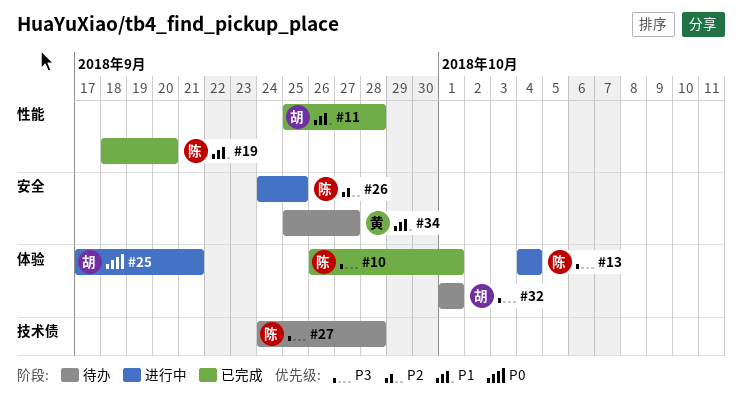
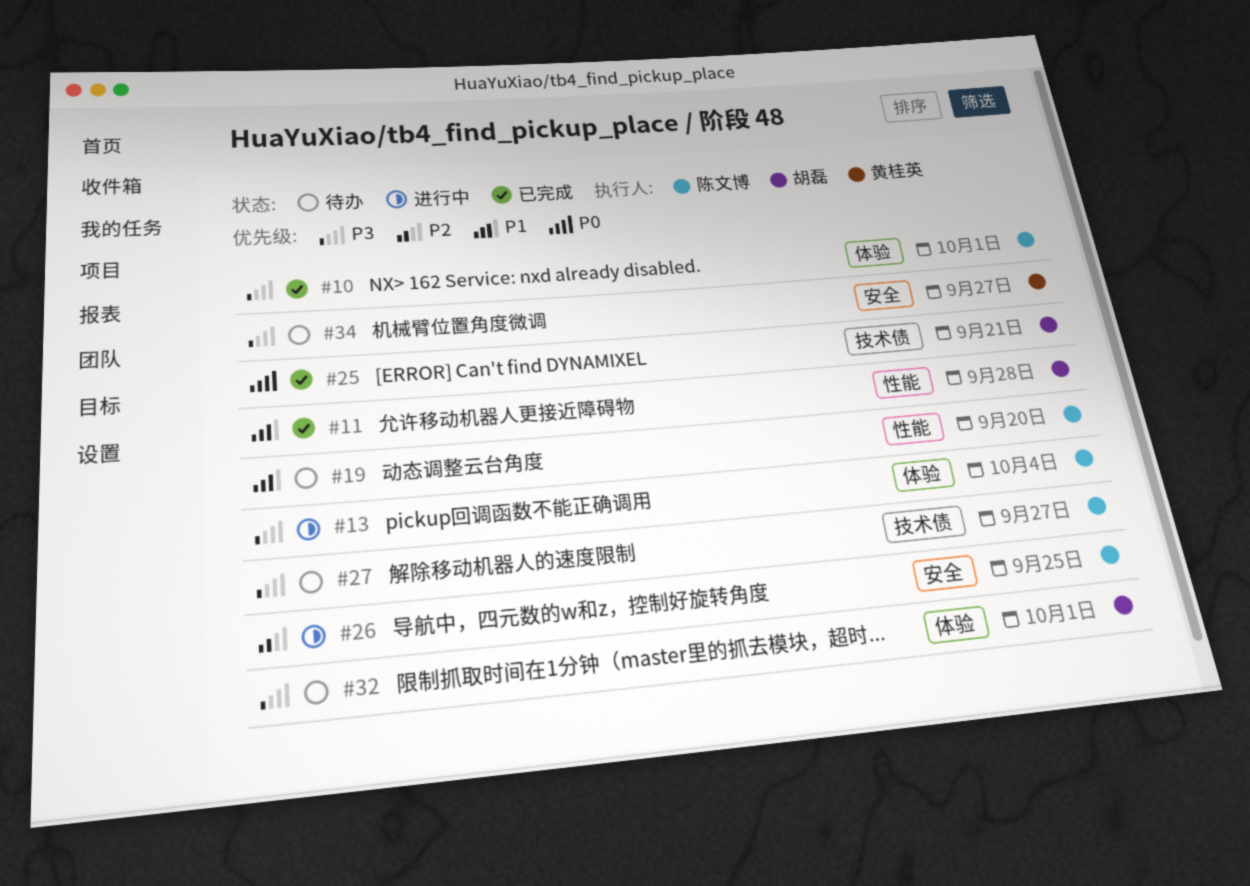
#19, status: 已完成 -> 待办
#25, status: 进行中 -> 已完成
#25, label: 体验 -> 技术债
#27, due: Sep 28 -> Sep 27
#34, priority: P1 -> P3

